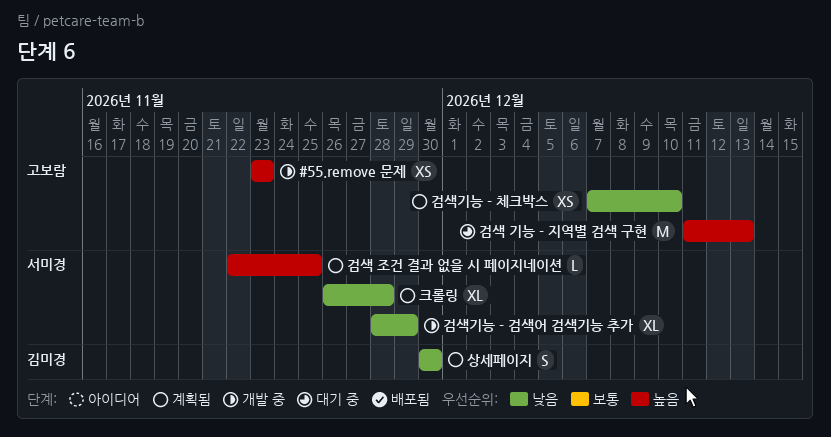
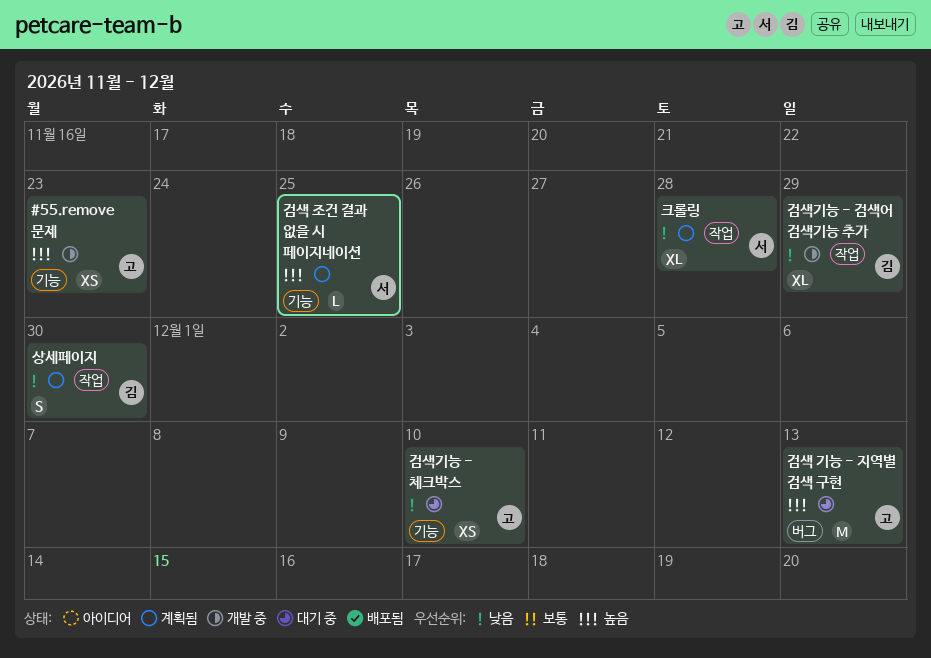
검색기능 - 검색어 검색기능 추가, owner: 서미경 -> 김미경
검색기능 - 체크박스, status: 계획됨 -> 대기 중

